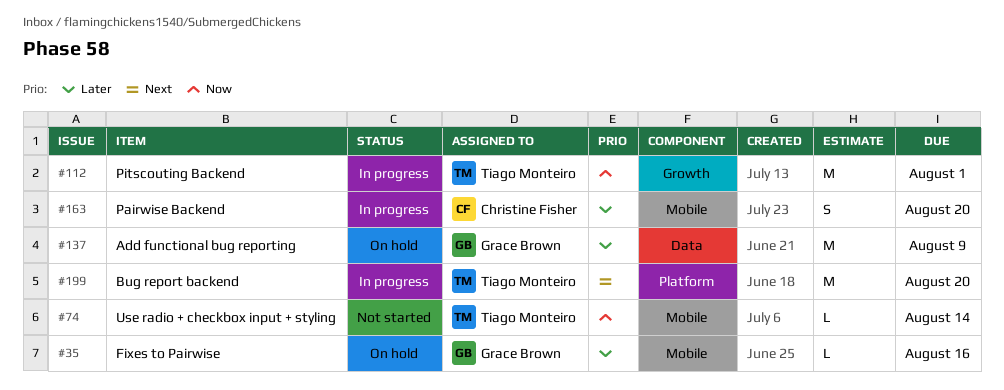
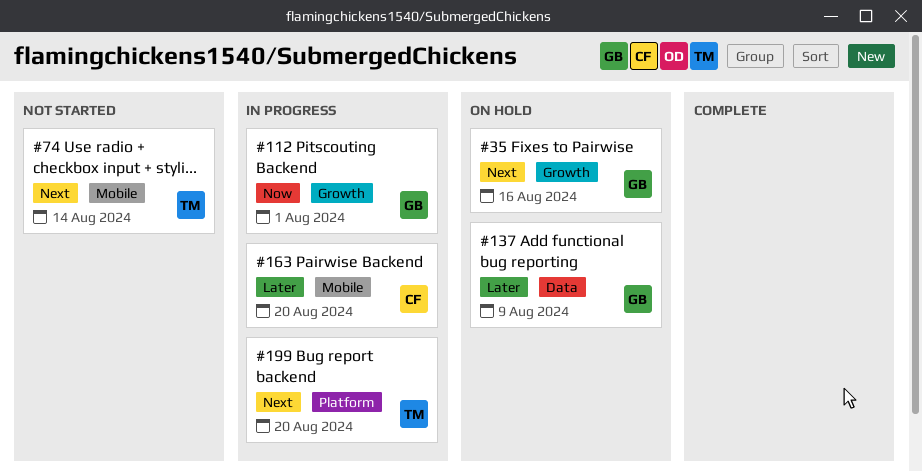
#35, priority: Later -> Next
#35, label: Mobile -> Growth
#74, priority: Now -> Next
#112, owner: Tiago Monteiro -> Grace Brown

